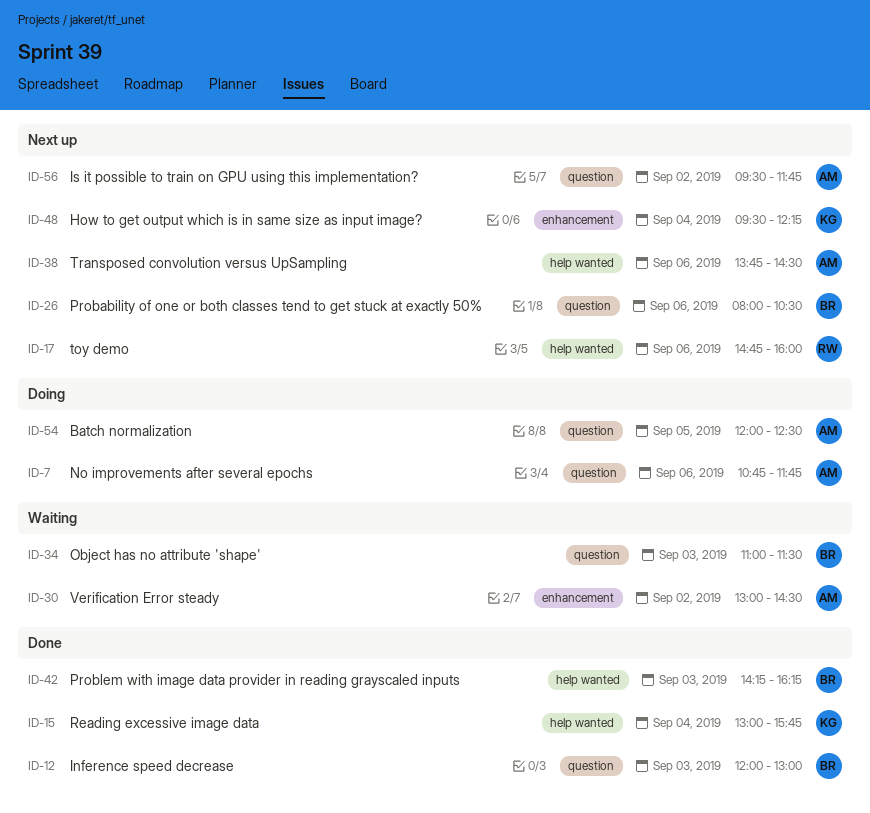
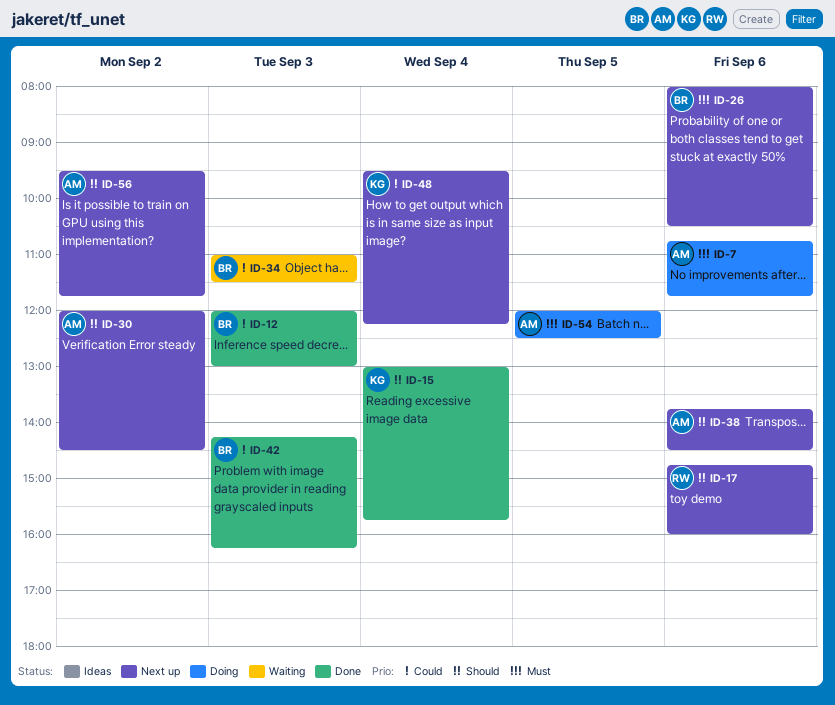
ID-30, status: Waiting -> Next up
ID-30, begins: 13:00 -> 12:00

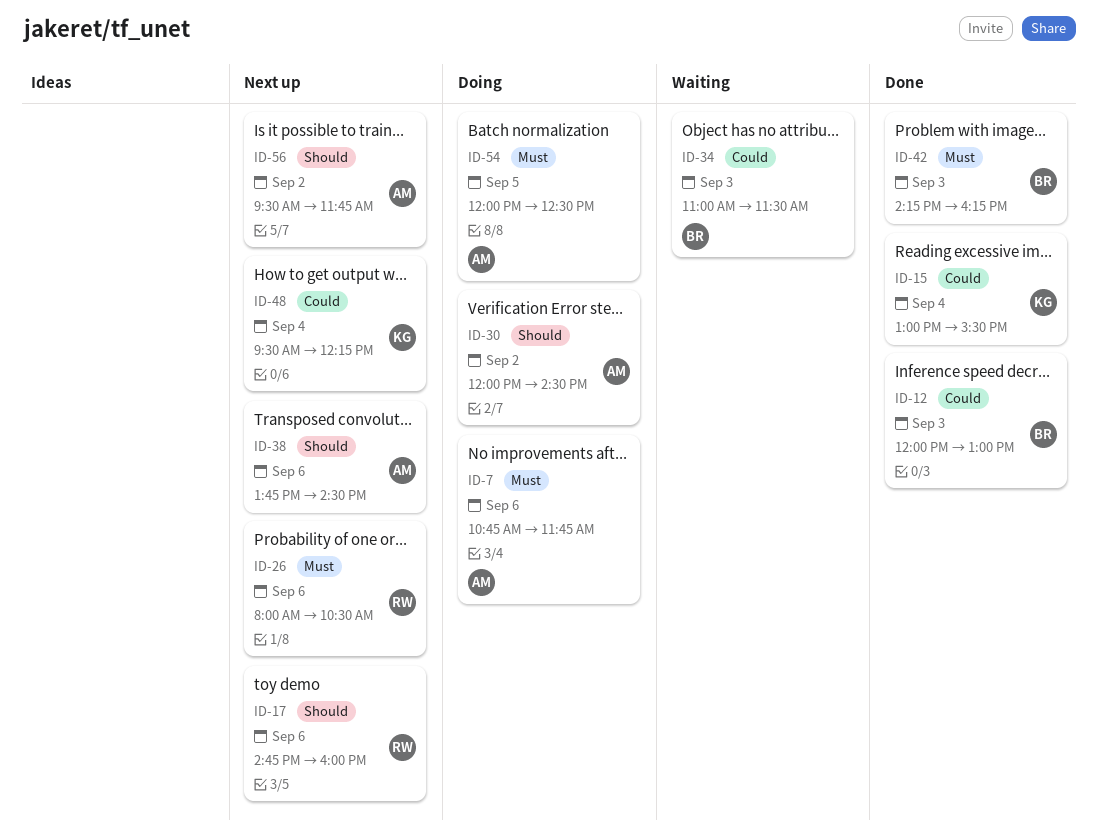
ID-15, priority: Should -> Could
ID-15, ends: 15:45 -> 15:30
ID-26, owner: BR -> RW
ID-30, status: Next up -> Doing
ID-42, priority: Could -> Must

